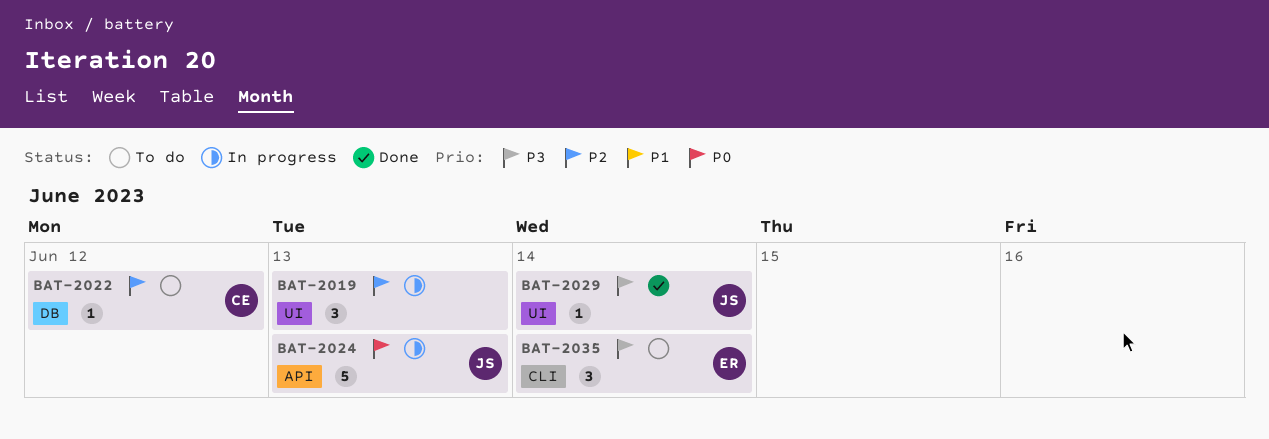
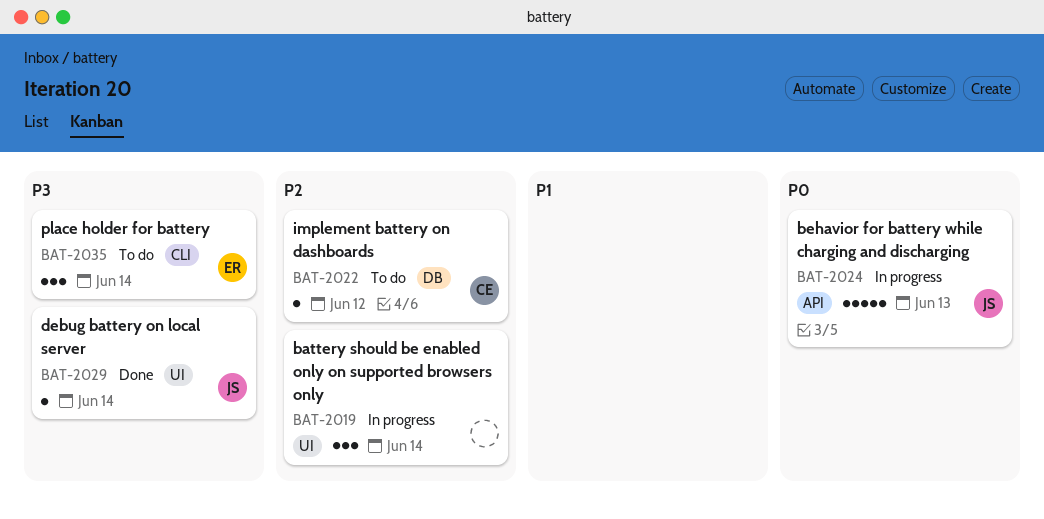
BAT-2019, due: Jun 13 -> Jun 14

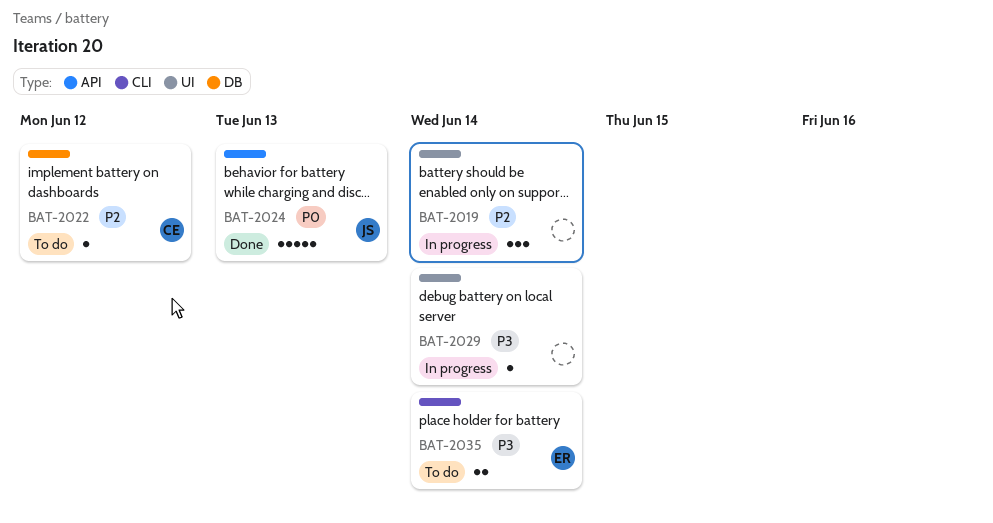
BAT-2024, status: In progress -> Done
BAT-2029, status: Done -> In progress
BAT-2029, owner: JS -> none
BAT-2035, estimate: 3 -> 2

